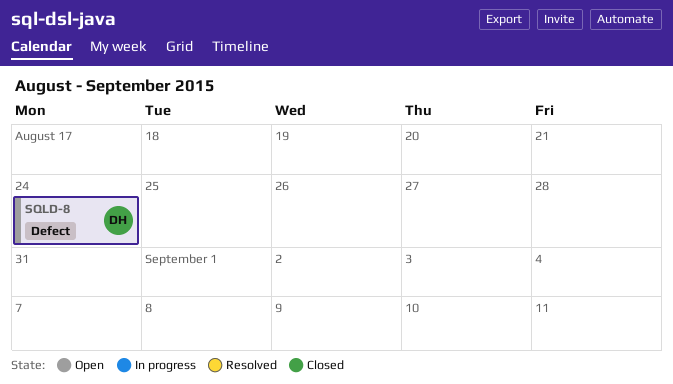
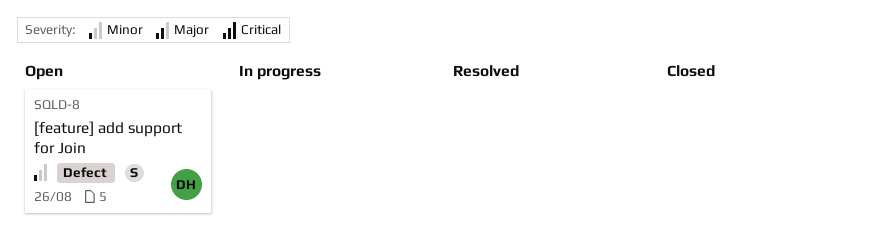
SQLD-8, due: Aug 24 -> Aug 26

